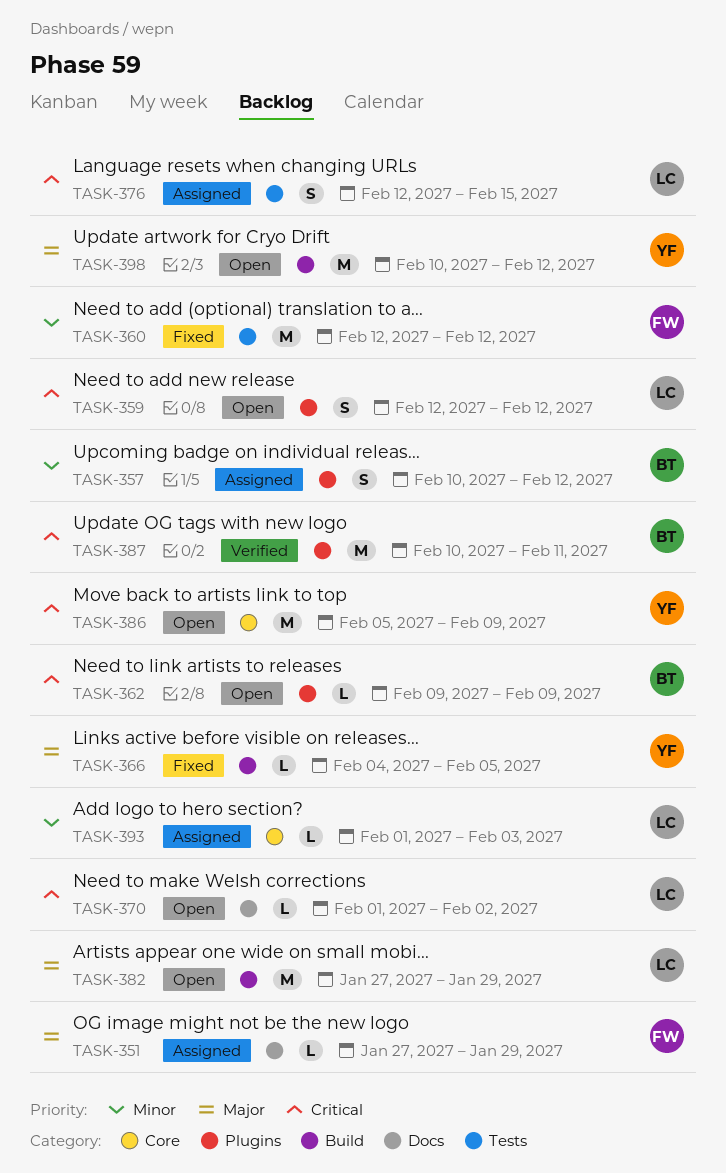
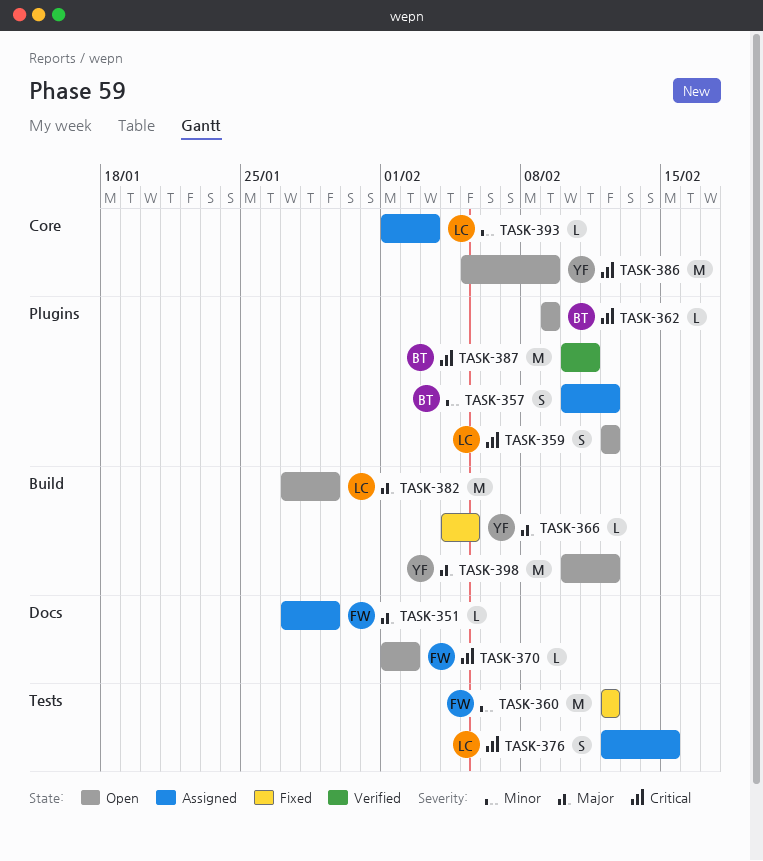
TASK-370, owner: LC -> FW

